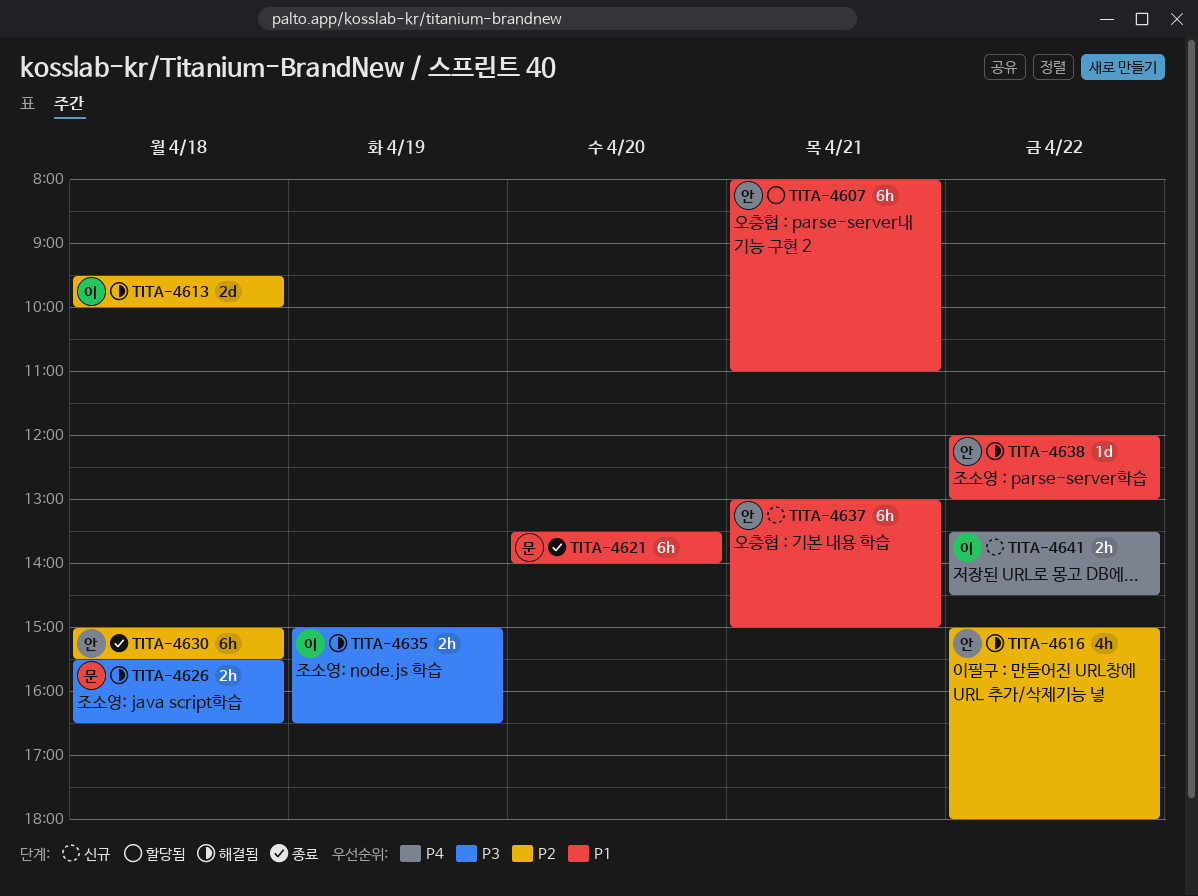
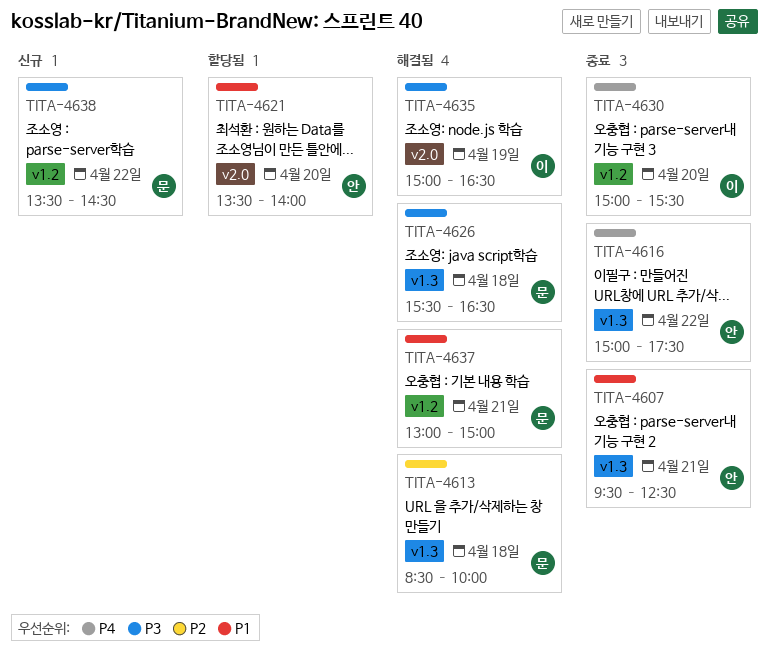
TITA-4607, status: 할당됨 -> 종료
TITA-4607, begins: 08:00 -> 09:30
TITA-4607, ends: 11:00 -> 12:30
TITA-4613, owner: 이 -> 문
TITA-4613, begins: 09:30 -> 08:30
TITA-4616, status: 해결됨 -> 종료
TITA-4616, priority: P2 -> P4
TITA-4616, ends: 18:00 -> 17:30
TITA-4621, status: 종료 -> 할당됨
TITA-4621, owner: 문 -> 안
TITA-4630, owner: 안 -> 이
TITA-4630, priority: P2 -> P4
TITA-4630, day: Apr 18 -> Apr 20
TITA-4637, status: 신규 -> 해결됨
TITA-4637, owner: 안 -> 문
TITA-4638, status: 해결됨 -> 신규
TITA-4638, owner: 안 -> 문
TITA-4638, priority: P1 -> P3
TITA-4638, begins: 12:00 -> 13:30
TITA-4638, ends: 13:00 -> 14:30
TITA-4641: present -> none

